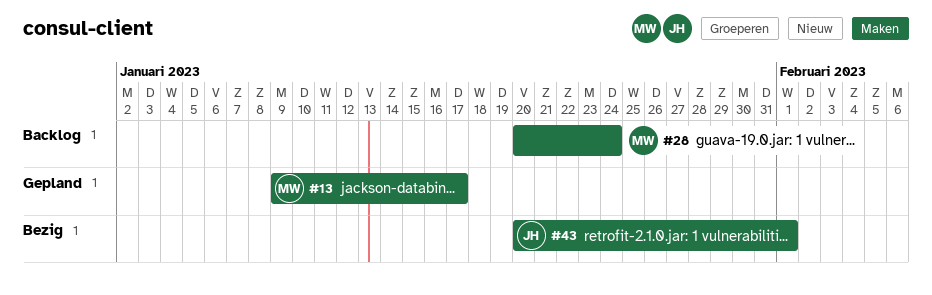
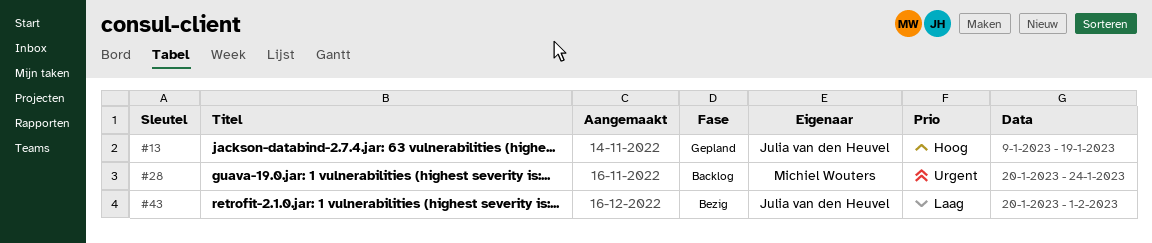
#13, owner: Michiel Wouters -> Julia van den Heuvel
#13, due: Jan 17 -> Jan 19

